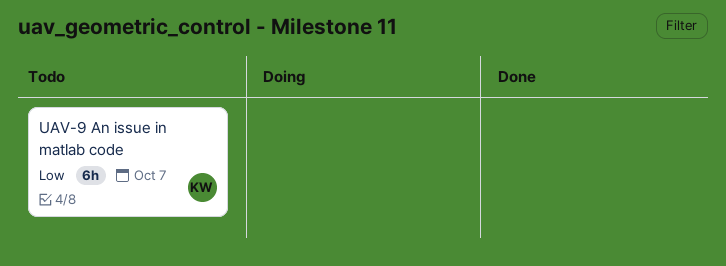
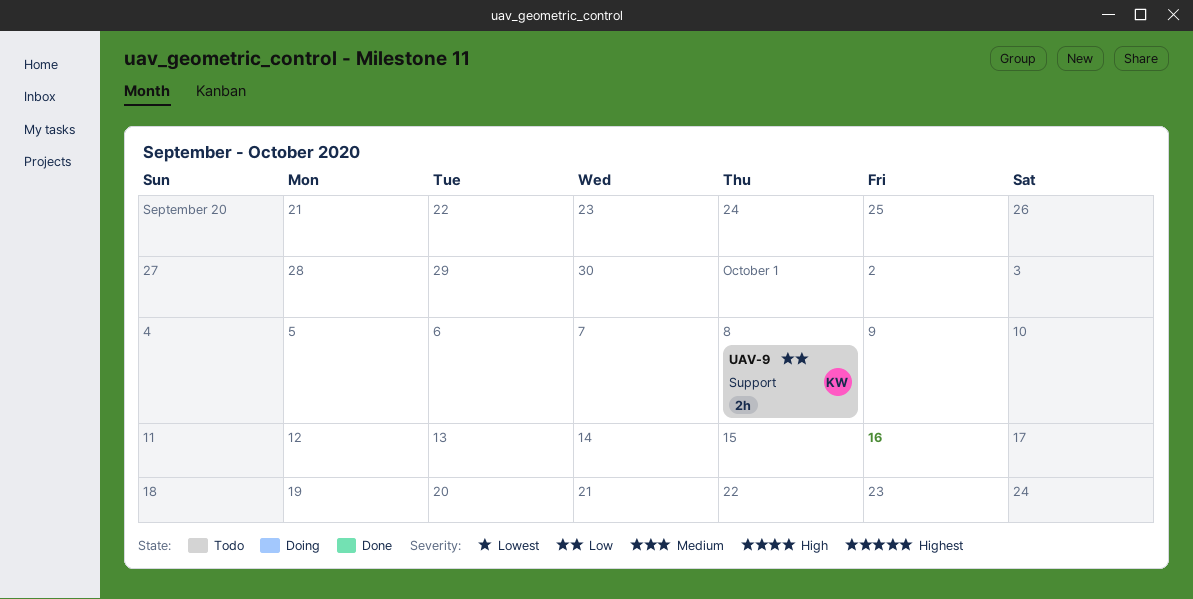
UAV-9, estimate: 6h -> 2h
UAV-9, due: Oct 7 -> Oct 8

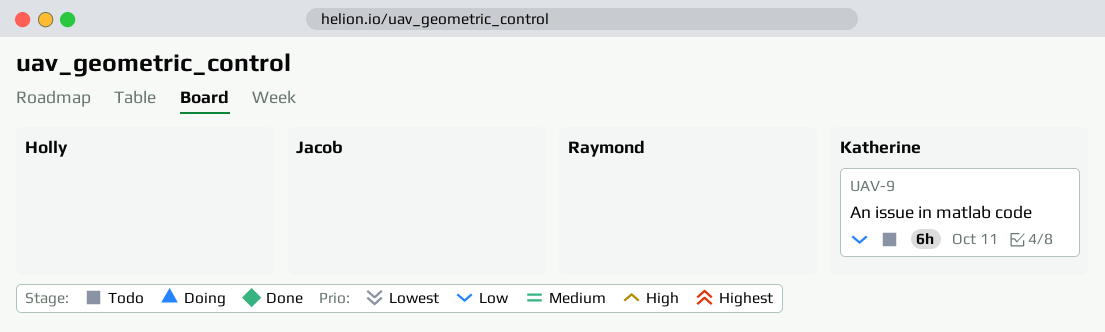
UAV-9, estimate: 2h -> 6h
UAV-9, due: Oct 8 -> Oct 11

